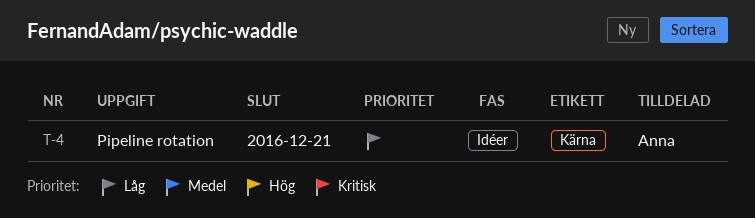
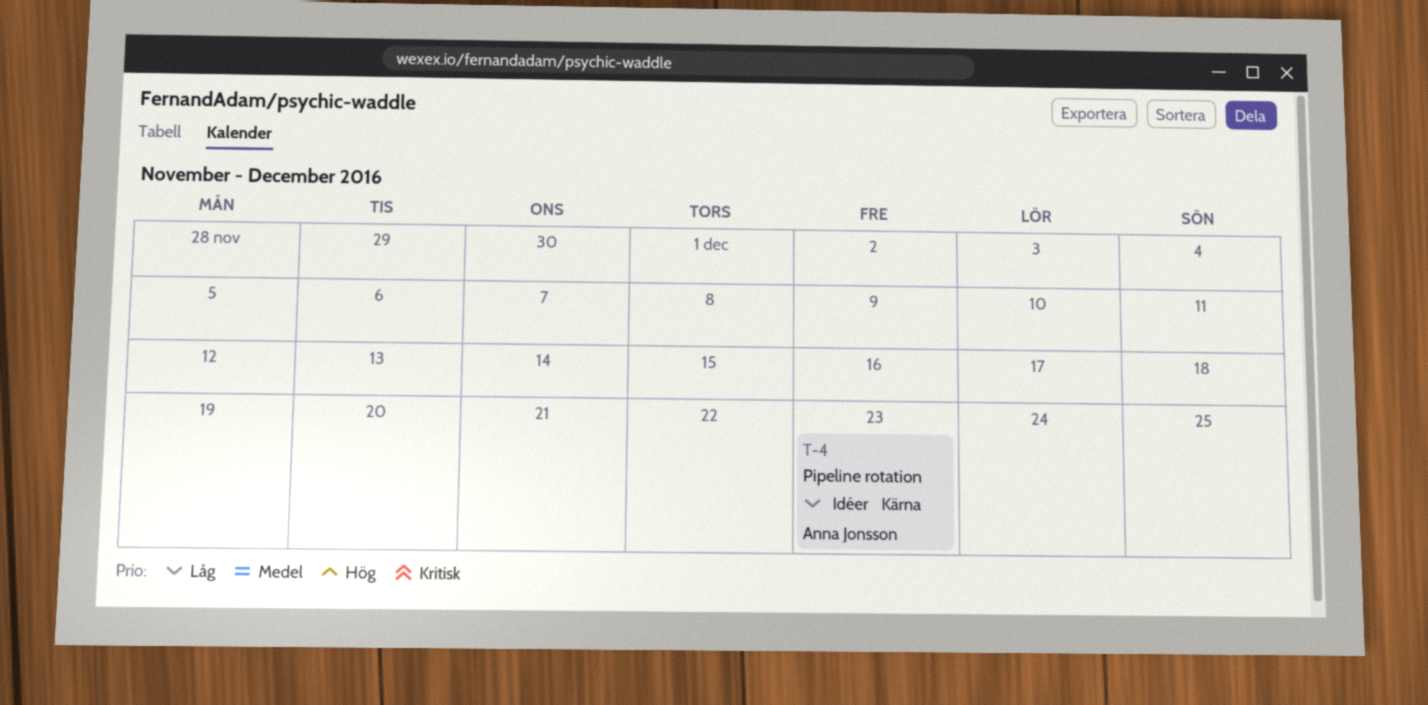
T-4, due: Dec 21 -> Dec 23

